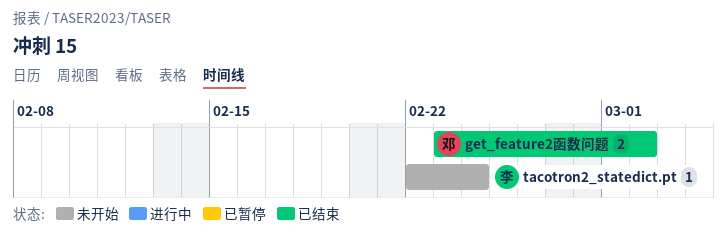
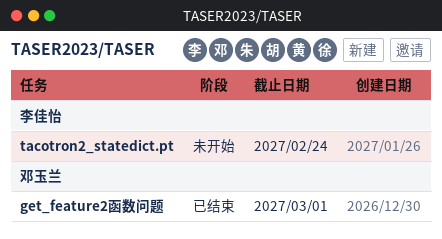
get_feature2函数问题, due: Mar 2 -> Mar 1

